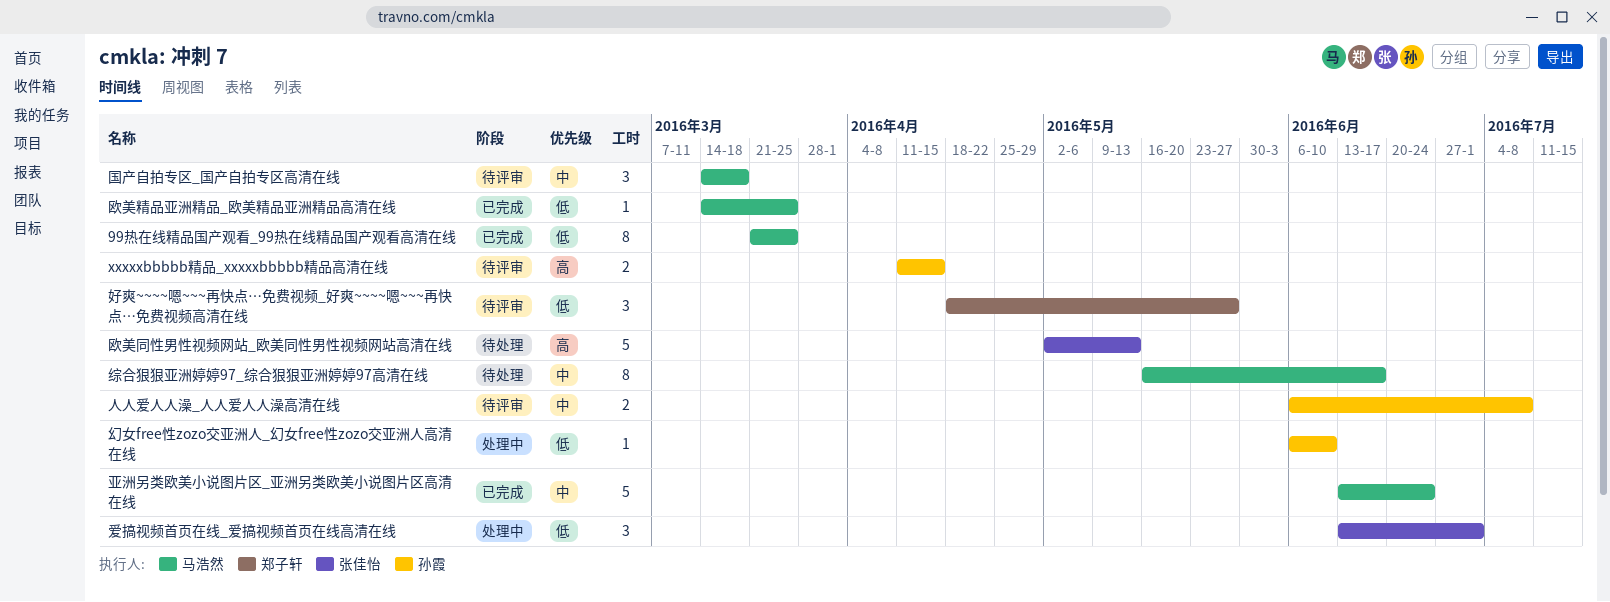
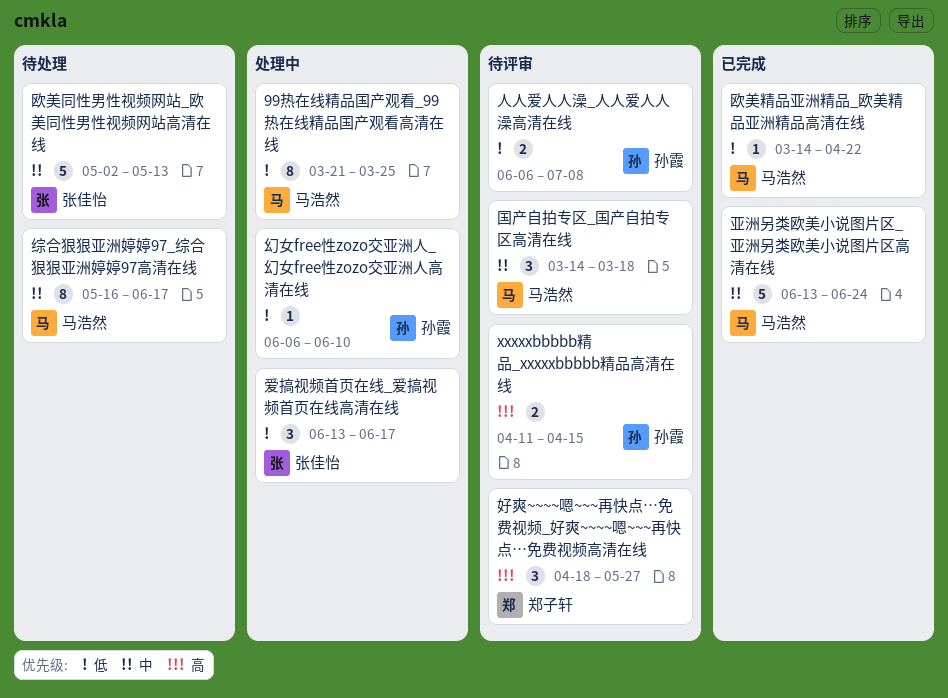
99热在线精品国产观看_99热在线精品国产观看高清在线, status: 已完成 -> 处理中
人人爱人人澡_人人爱人人澡高清在线, priority: 中 -> 低
好爽~~~~嗯~~~再快点…免费视频_好爽~~~~嗯~~~再快点…免费视频高清在线, priority: 低 -> 高
欧美同性男性视频网站_欧美同性男性视频网站高清在线, priority: 高 -> 中
欧美精品亚洲精品_欧美精品亚洲精品高清在线, due: Mar 25 -> Apr 22
爱搞视频首页在线_爱搞视频首页在线高清在线, due: Jul 1 -> Jun 17

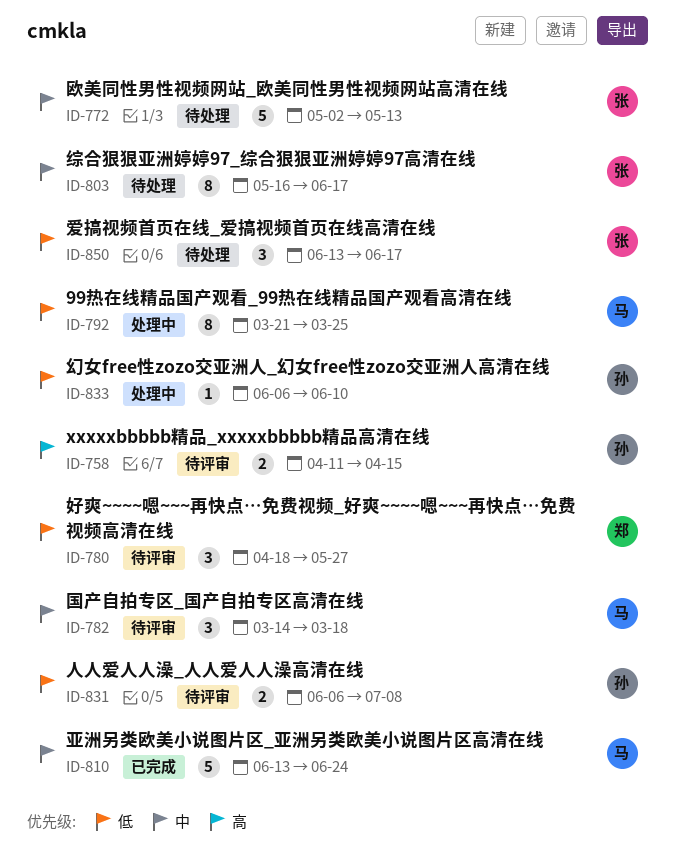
好爽~~~~嗯~~~再快点…免费视频_好爽~~~~嗯~~~再快点…免费视频高清在线, priority: 高 -> 低
欧美精品亚洲精品_欧美精品亚洲精品高清在线: present -> none
爱搞视频首页在线_爱搞视频首页在线高清在线, status: 处理中 -> 待处理
综合狠狠亚洲婷婷97_综合狠狠亚洲婷婷97高清在线, owner: 马浩然 -> 张佳怡

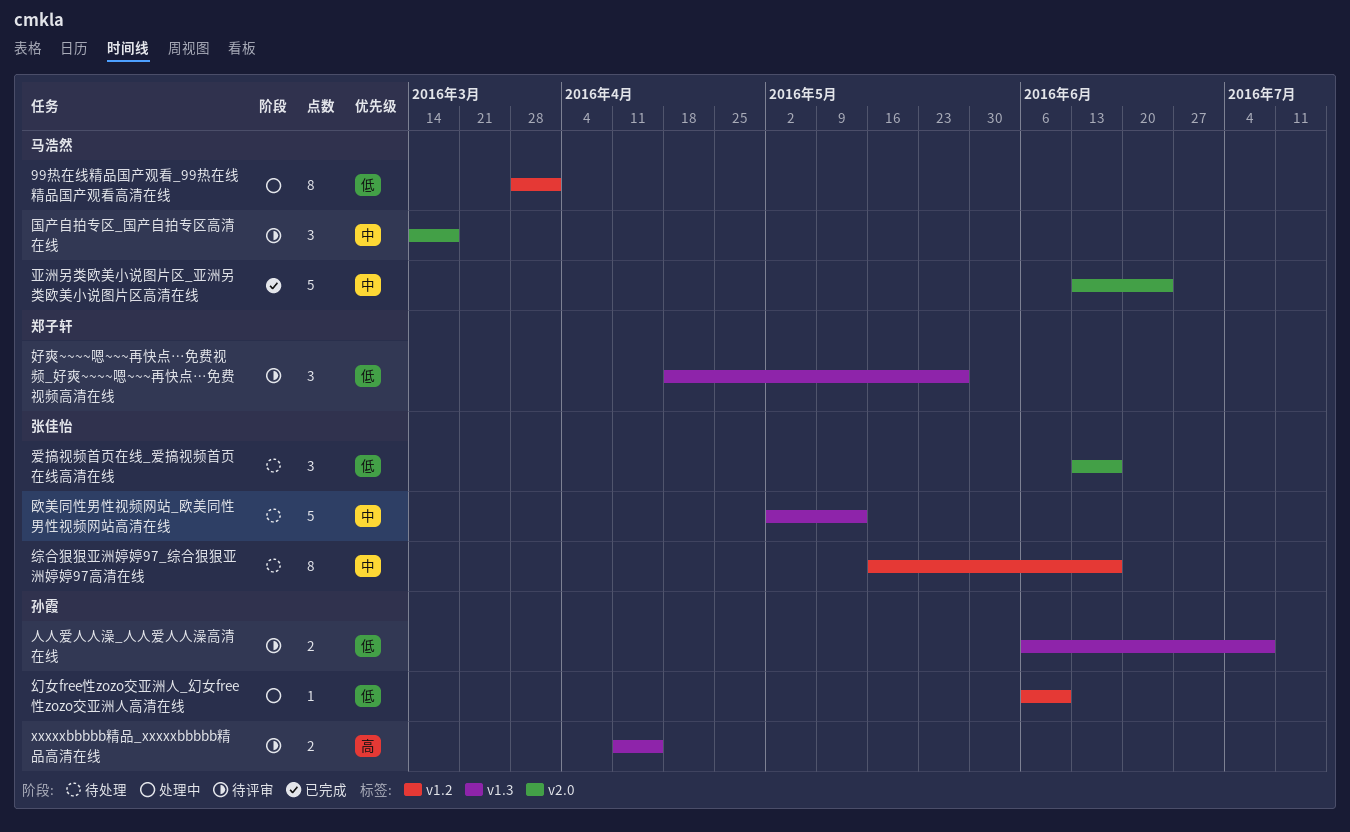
99热在线精品国产观看_99热在线精品国产观看高清在线, start: Mar 21 -> Mar 28
99热在线精品国产观看_99热在线精品国产观看高清在线, due: Mar 25 -> Apr 1

